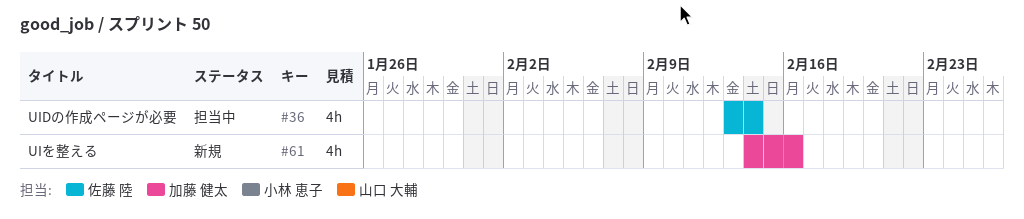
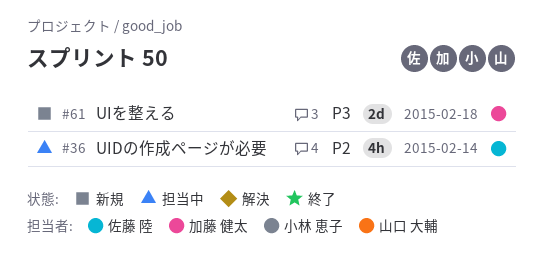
#61, estimate: 4h -> 2d
#61, due: Feb 16 -> Feb 18

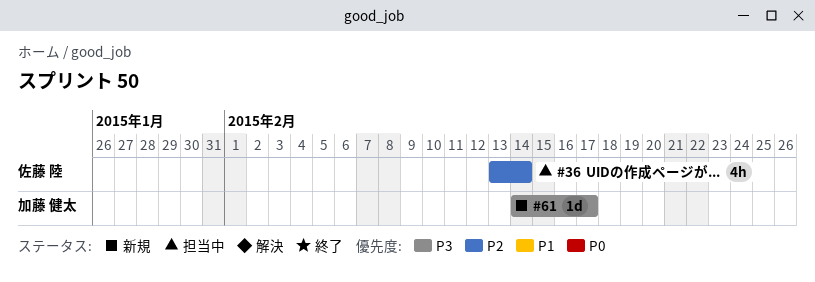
#61, estimate: 2d -> 1d
#61, due: Feb 18 -> Feb 17

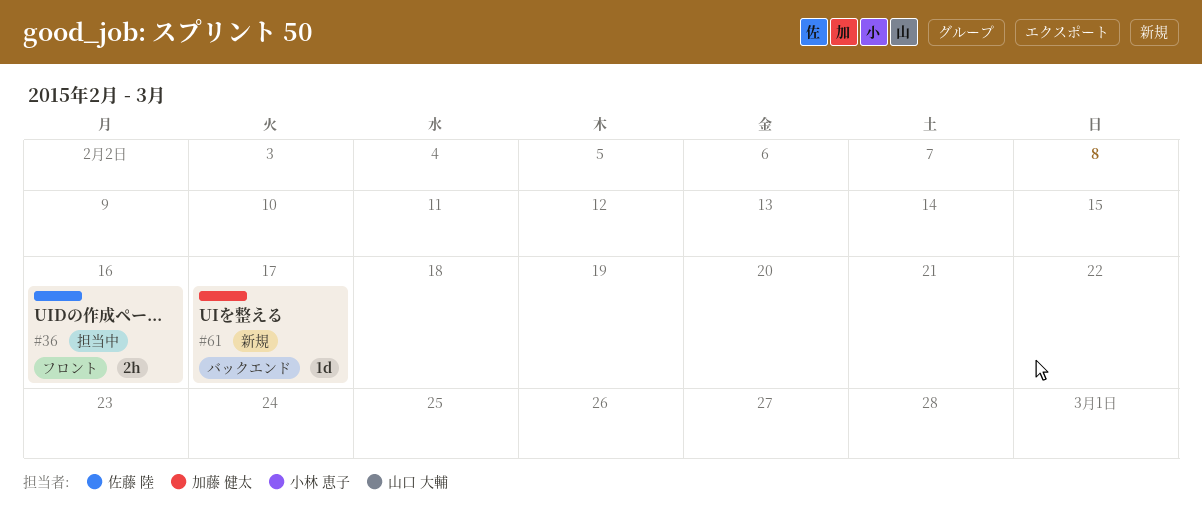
#36, estimate: 4h -> 2h
#36, due: Feb 14 -> Feb 16

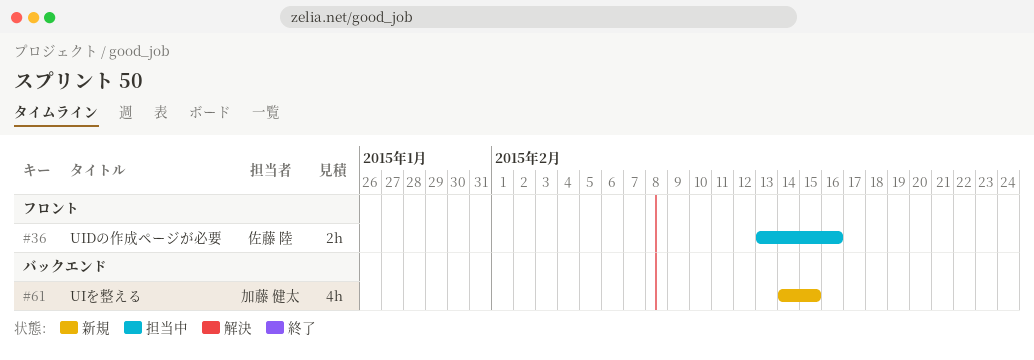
#61, estimate: 1d -> 4h
#61, due: Feb 17 -> Feb 15

